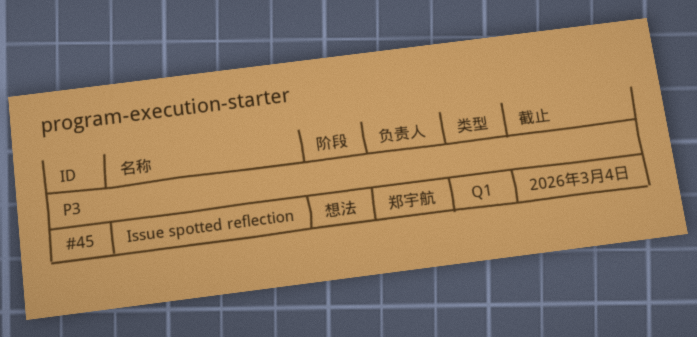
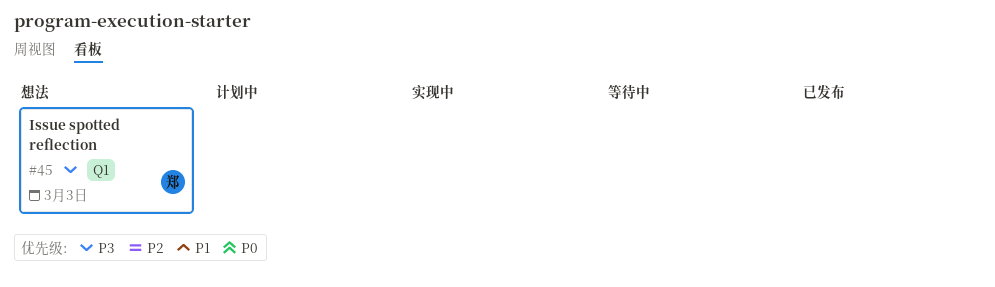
#45, due: Mar 4 -> Mar 3

